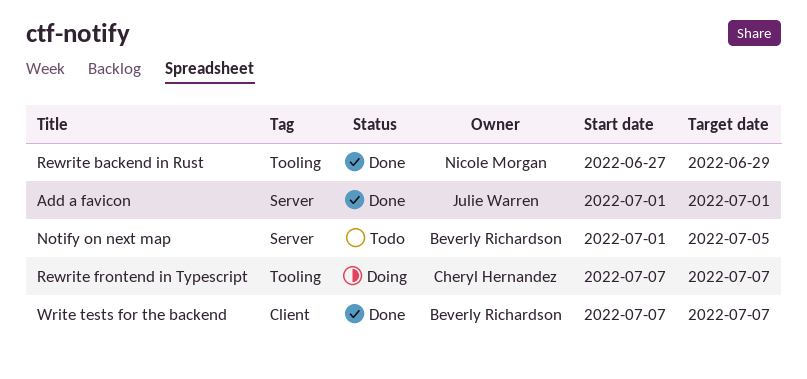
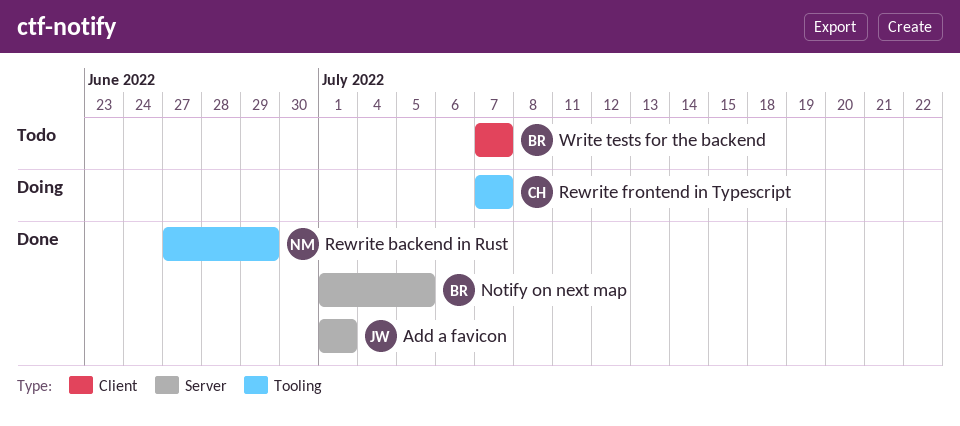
Notify on next map, status: Todo -> Done
Write tests for the backend, status: Done -> Todo

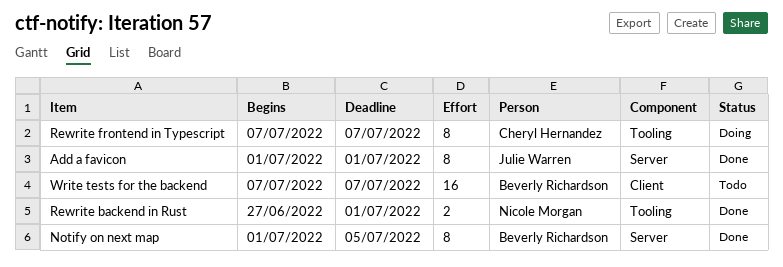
Rewrite backend in Rust, due: Jun 29 -> Jul 1

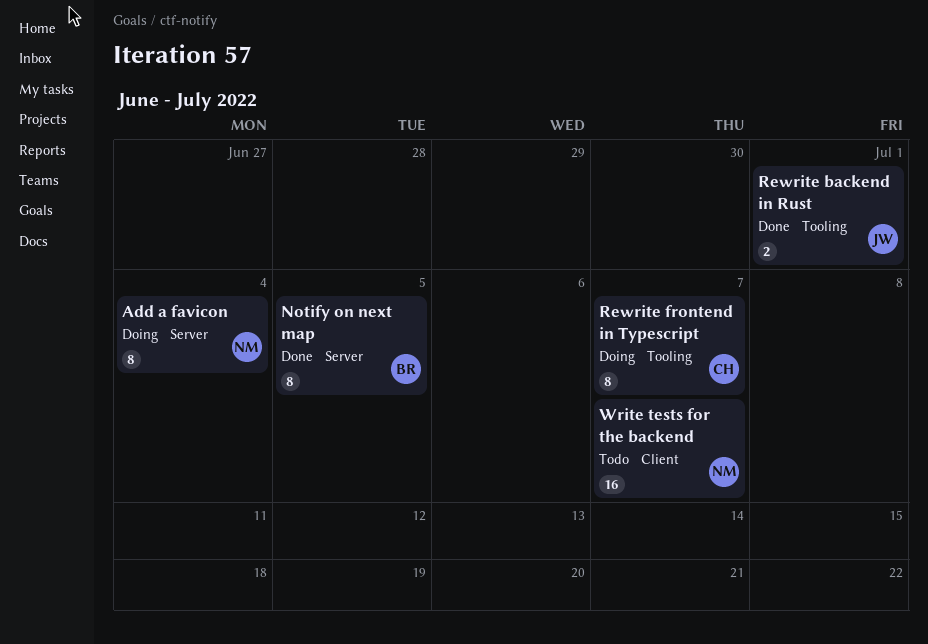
Add a favicon, status: Done -> Doing
Add a favicon, owner: Julie Warren -> Nicole Morgan
Add a favicon, due: Jul 1 -> Jul 4
Rewrite backend in Rust, owner: Nicole Morgan -> Julie Warren
Write tests for the backend, owner: Beverly Richardson -> Nicole Morgan

